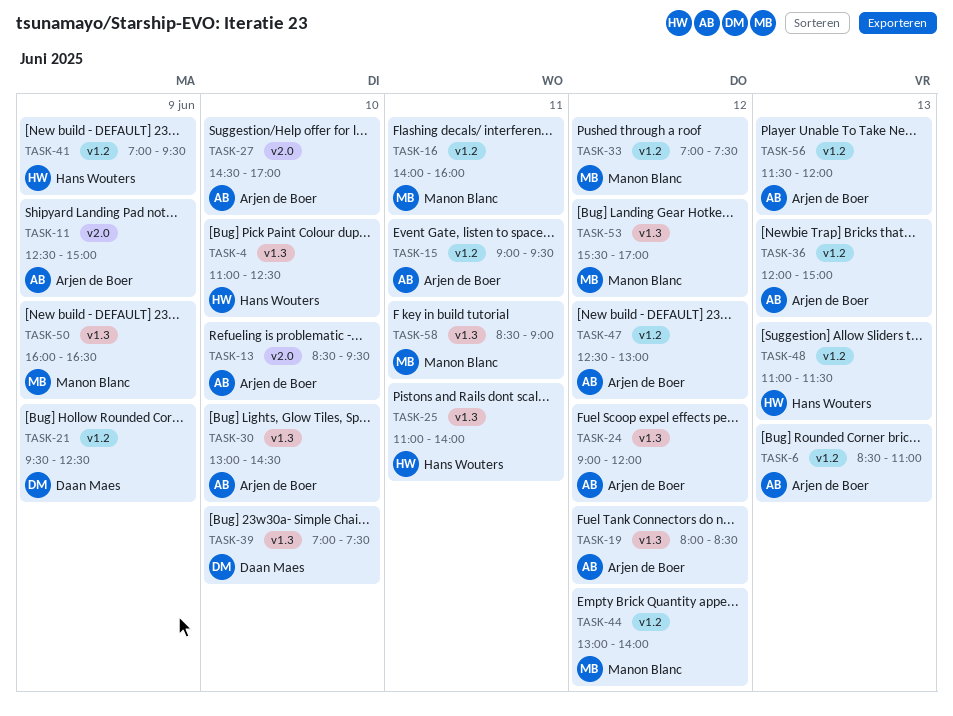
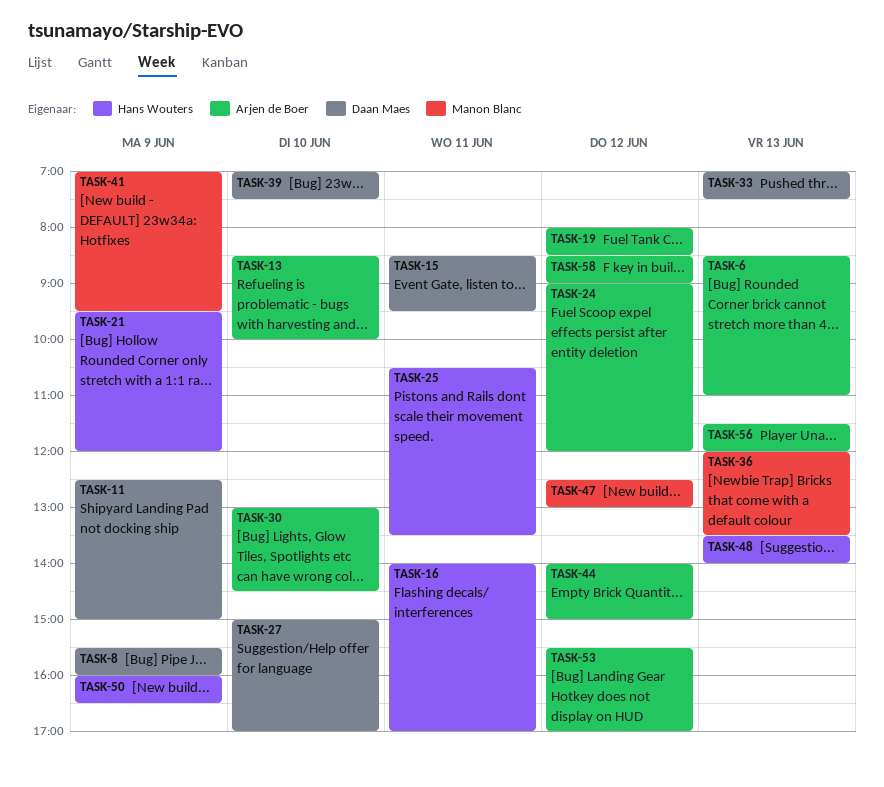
TASK-4: present -> none
TASK-8: none -> present
TASK-11, owner: Arjen de Boer -> Daan Maes
TASK-13, ends: 09:30 -> 10:00
TASK-15, owner: Arjen de Boer -> Daan Maes
TASK-15, begins: 09:00 -> 08:30
TASK-16, owner: Manon Blanc -> Hans Wouters
TASK-16, ends: 16:00 -> 17:00
TASK-21, owner: Daan Maes -> Hans Wouters
TASK-21, ends: 12:30 -> 12:00
TASK-25, begins: 11:00 -> 10:30
TASK-25, ends: 14:00 -> 13:30
TASK-27, owner: Arjen de Boer -> Daan Maes
TASK-27, begins: 14:30 -> 15:00
TASK-33, owner: Manon Blanc -> Daan Maes
TASK-33, day: Jun 12 -> Jun 13
TASK-36, owner: Arjen de Boer -> Manon Blanc
TASK-36, ends: 15:00 -> 13:30
TASK-41, owner: Hans Wouters -> Manon Blanc
TASK-44, owner: Manon Blanc -> Arjen de Boer
TASK-44, begins: 13:00 -> 14:00
TASK-44, ends: 14:00 -> 15:00
TASK-47, owner: Arjen de Boer -> Manon Blanc
TASK-48, begins: 11:00 -> 13:30
TASK-48, ends: 11:30 -> 14:00
TASK-50, owner: Manon Blanc -> Hans Wouters
TASK-53, owner: Manon Blanc -> Arjen de Boer
TASK-58, owner: Manon Blanc -> Arjen de Boer
TASK-58, day: Jun 11 -> Jun 12

